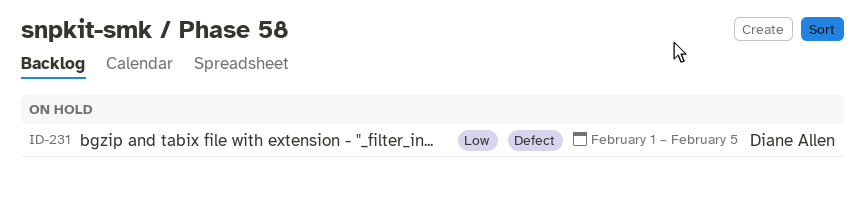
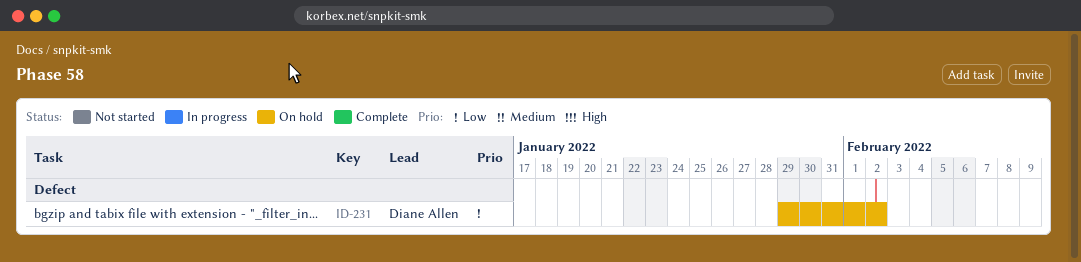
ID-231, start: Feb 1 -> Jan 29
ID-231, due: Feb 5 -> Feb 2

